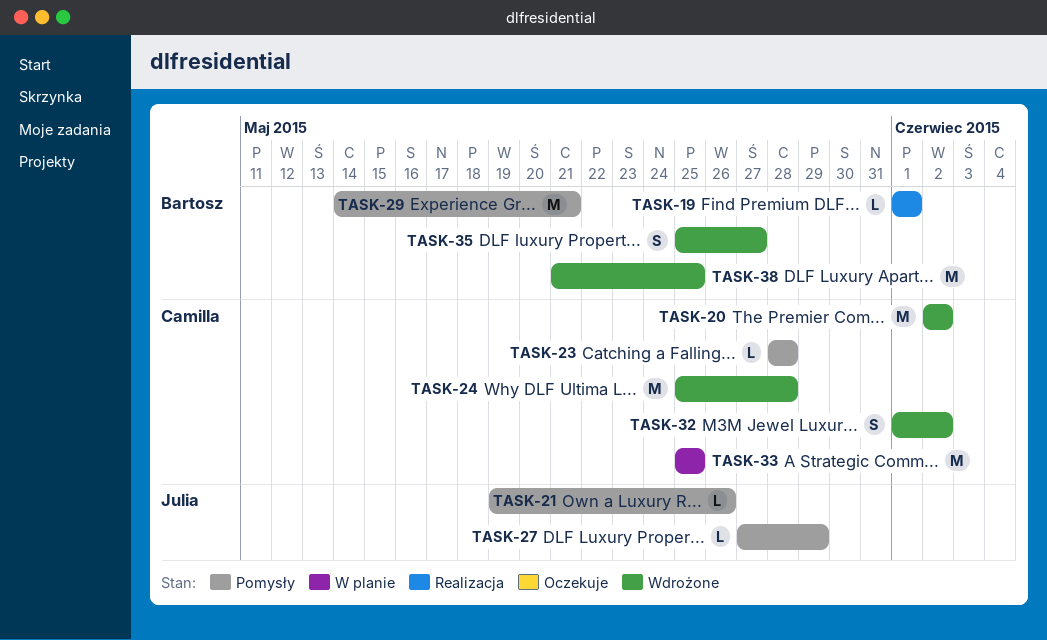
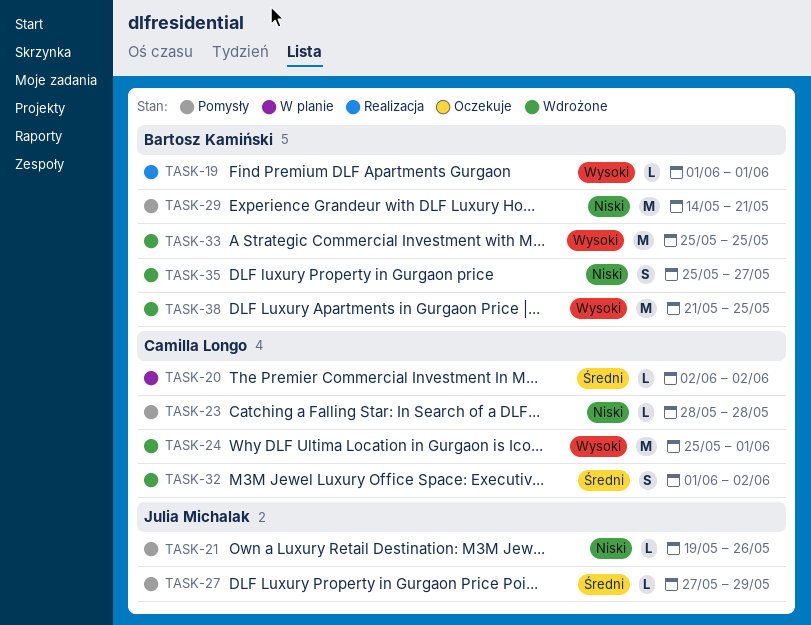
TASK-20, status: Wdrożone -> W planie
TASK-20, estimate: M -> L
TASK-24, due: May 28 -> Jun 1
TASK-33, status: W planie -> Wdrożone
TASK-33, owner: Camilla Longo -> Bartosz Kamiński

